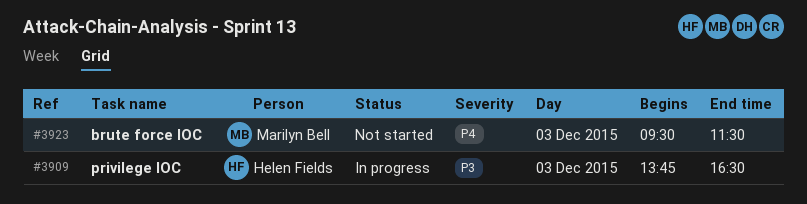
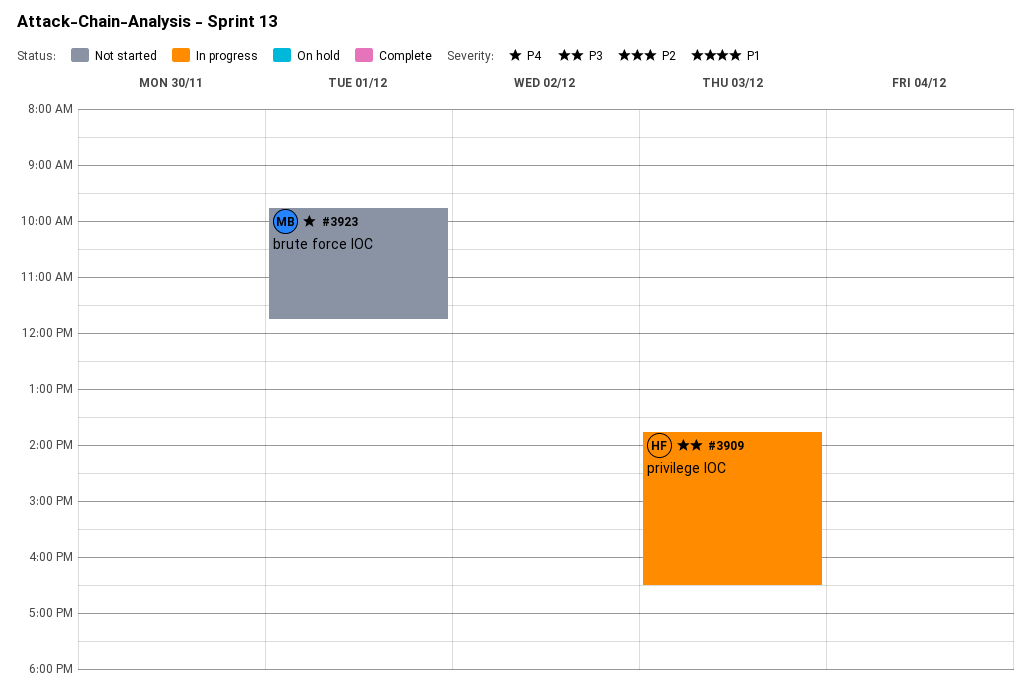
#3923, day: Dec 3 -> Dec 1
#3923, begins: 09:30 -> 09:45
#3923, ends: 11:30 -> 11:45

